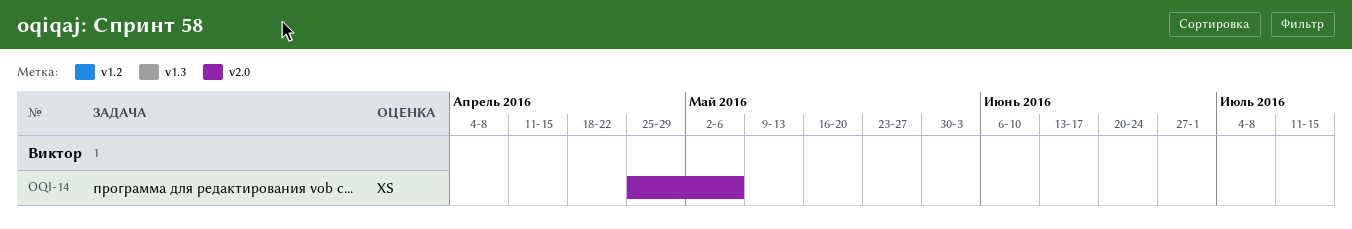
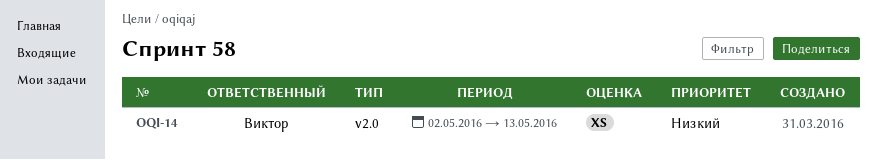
OQI-14, start: Apr 25 -> May 2
OQI-14, due: May 6 -> May 13

